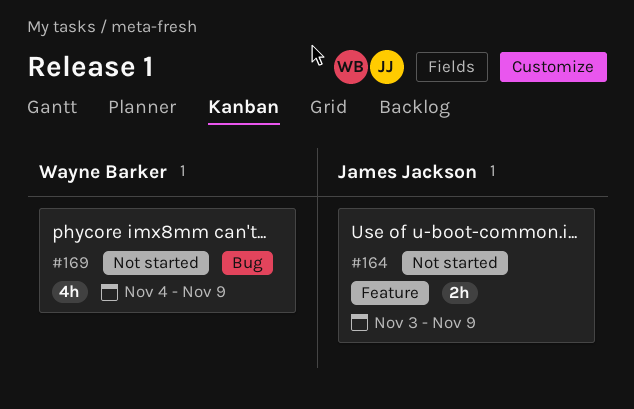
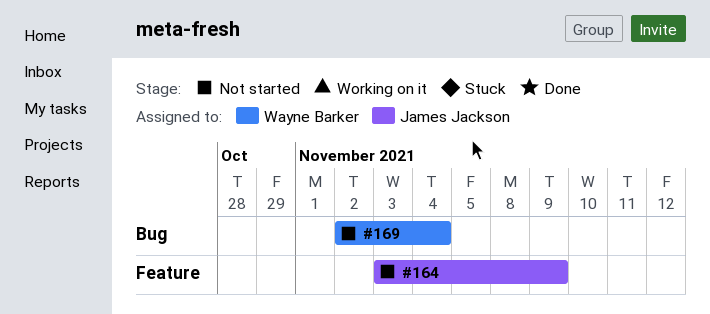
#169, start: Nov 4 -> Nov 2
#169, due: Nov 9 -> Nov 4

